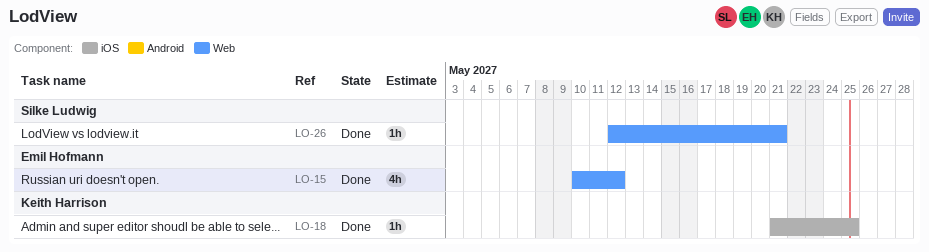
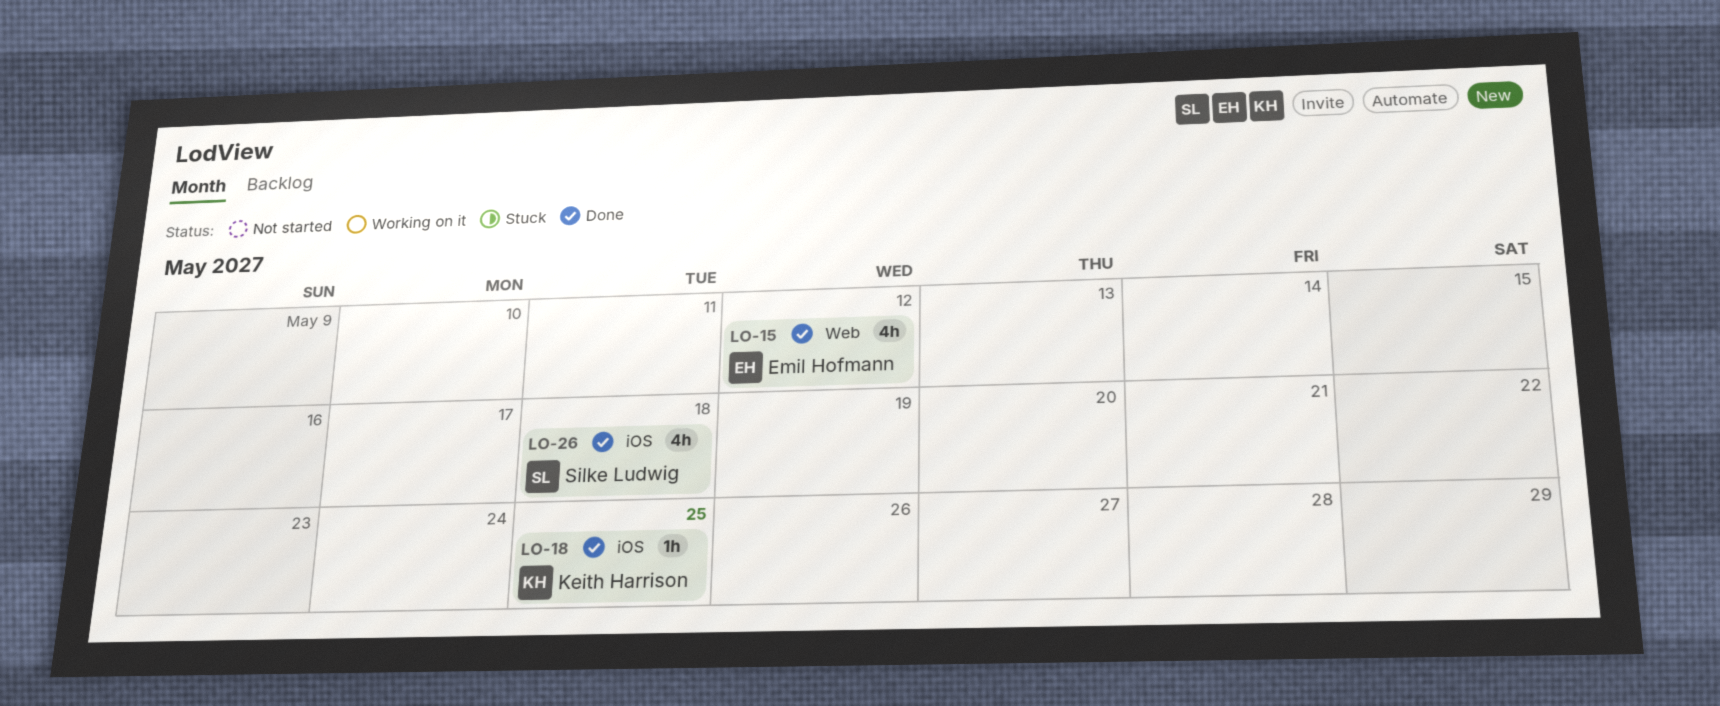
LO-26, label: Web -> iOS
LO-26, estimate: 1h -> 4h
LO-26, due: May 21 -> May 18

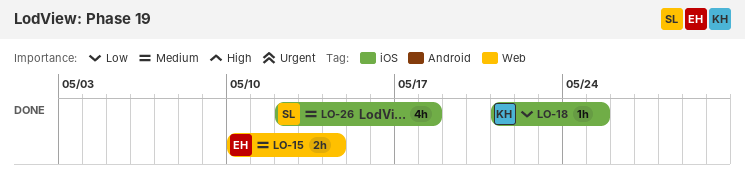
LO-15, estimate: 4h -> 2h
LO-15, due: May 12 -> May 14

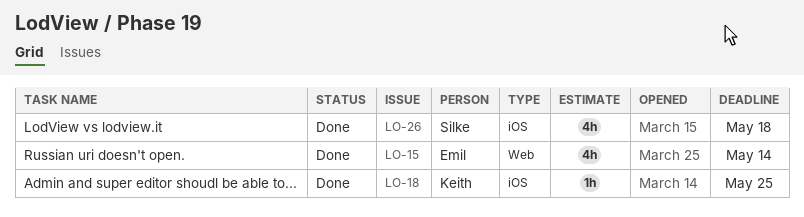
LO-15, estimate: 2h -> 4h

